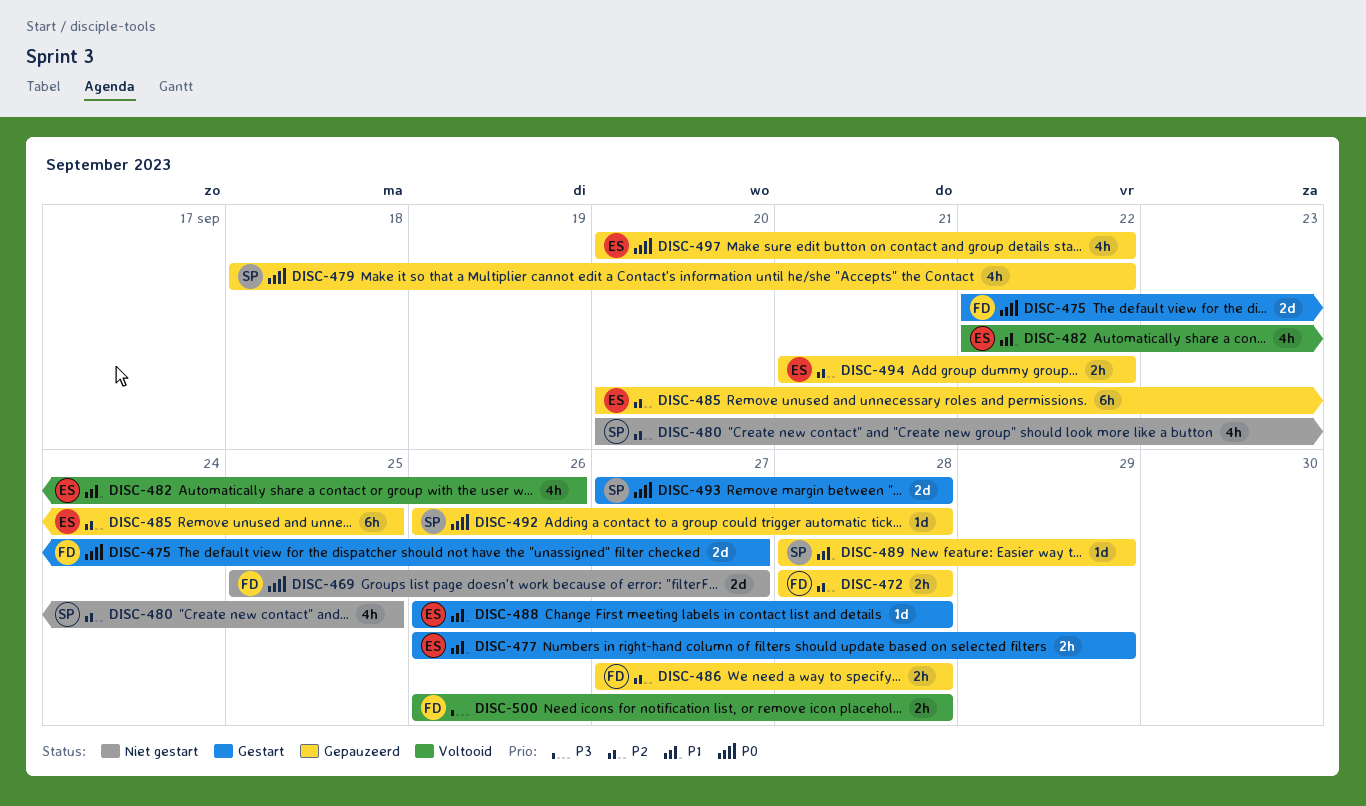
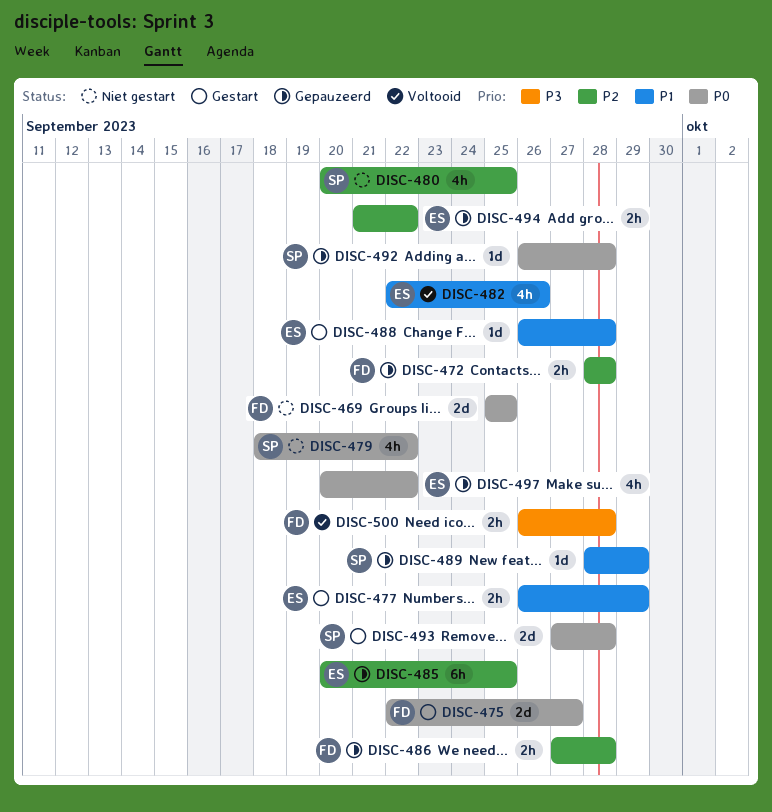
DISC-469, due: Sep 27 -> Sep 25
DISC-479, status: Gepauzeerd -> Niet gestart

